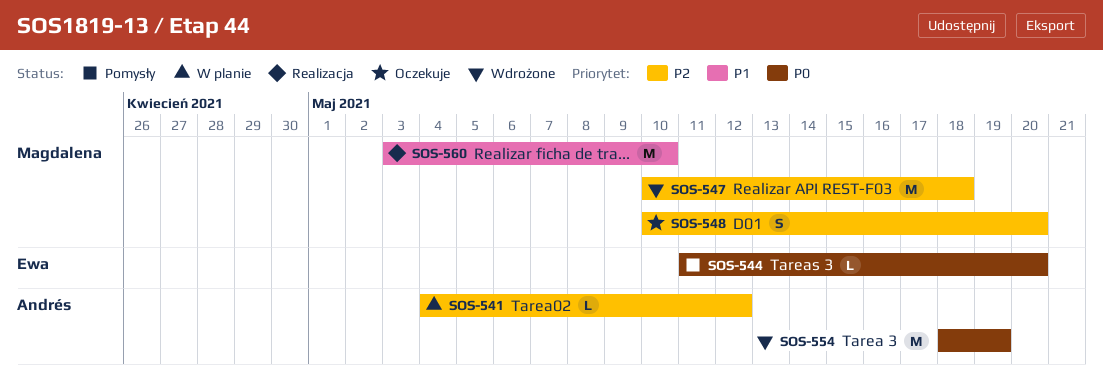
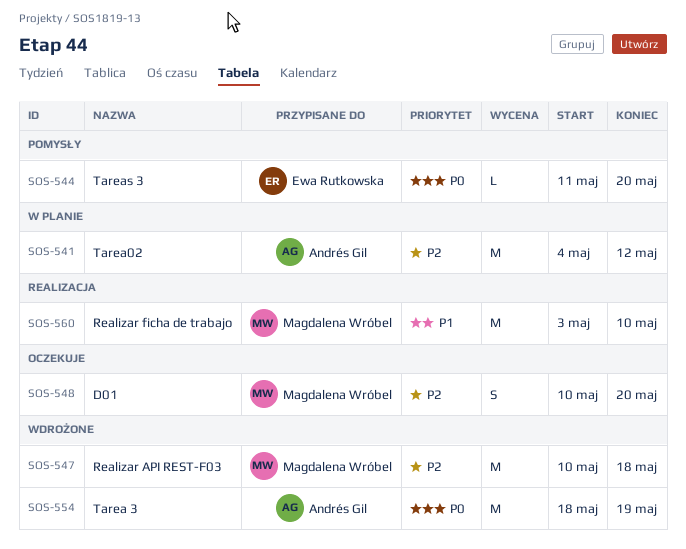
SOS-541, estimate: L -> M

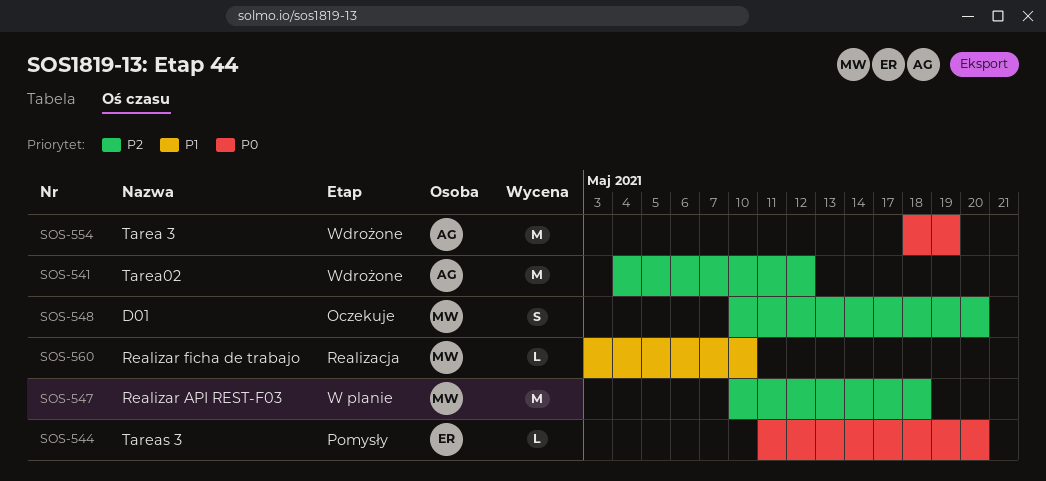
SOS-541, status: W planie -> Wdrożone
SOS-547, status: Wdrożone -> W planie
SOS-560, estimate: M -> L

